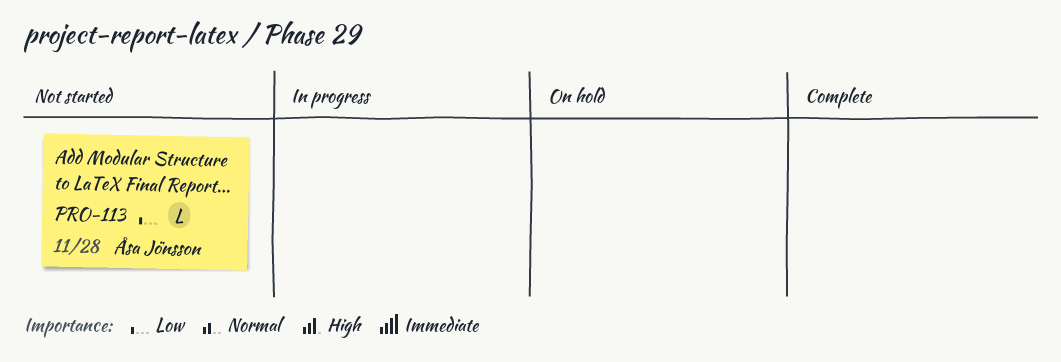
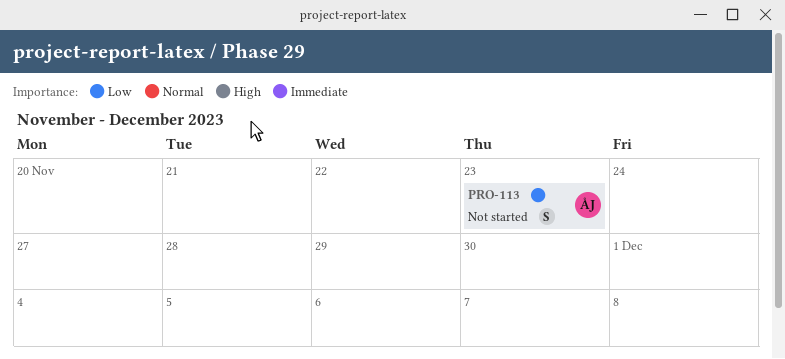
PRO-113, estimate: L -> S
PRO-113, due: Nov 28 -> Nov 23

